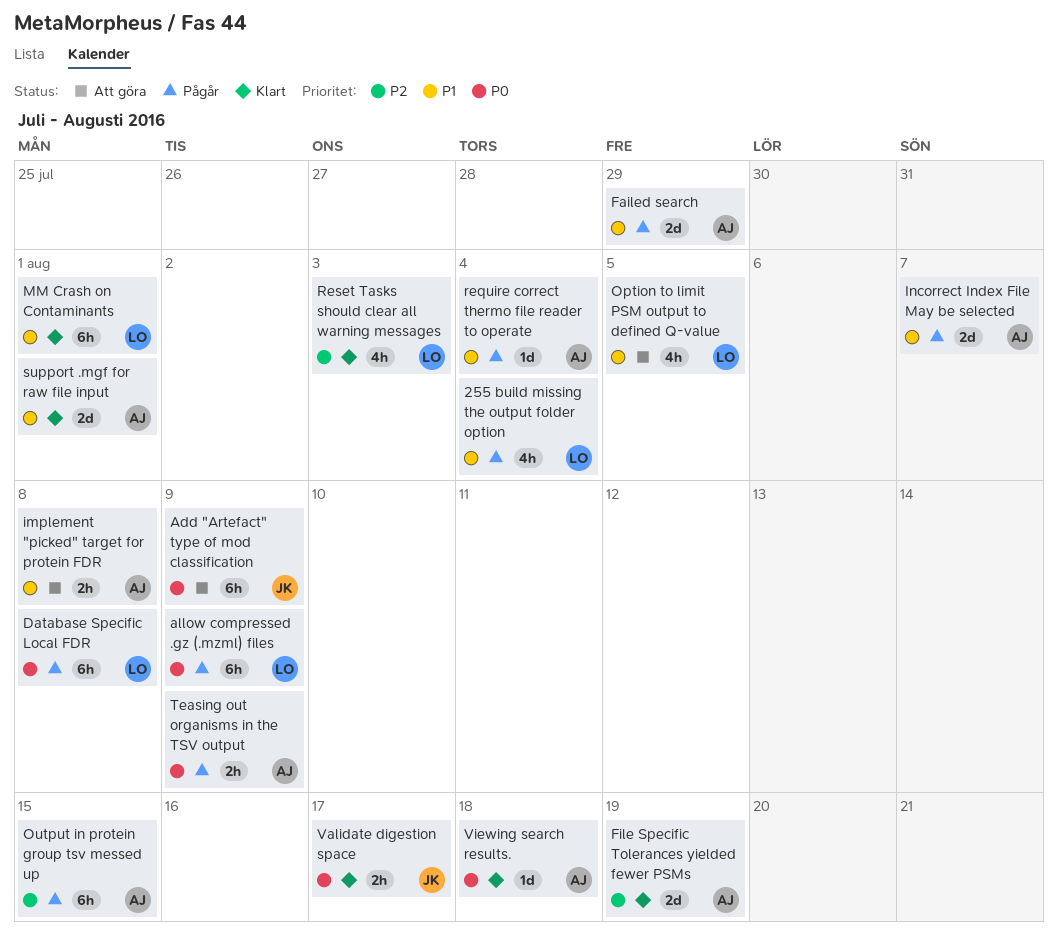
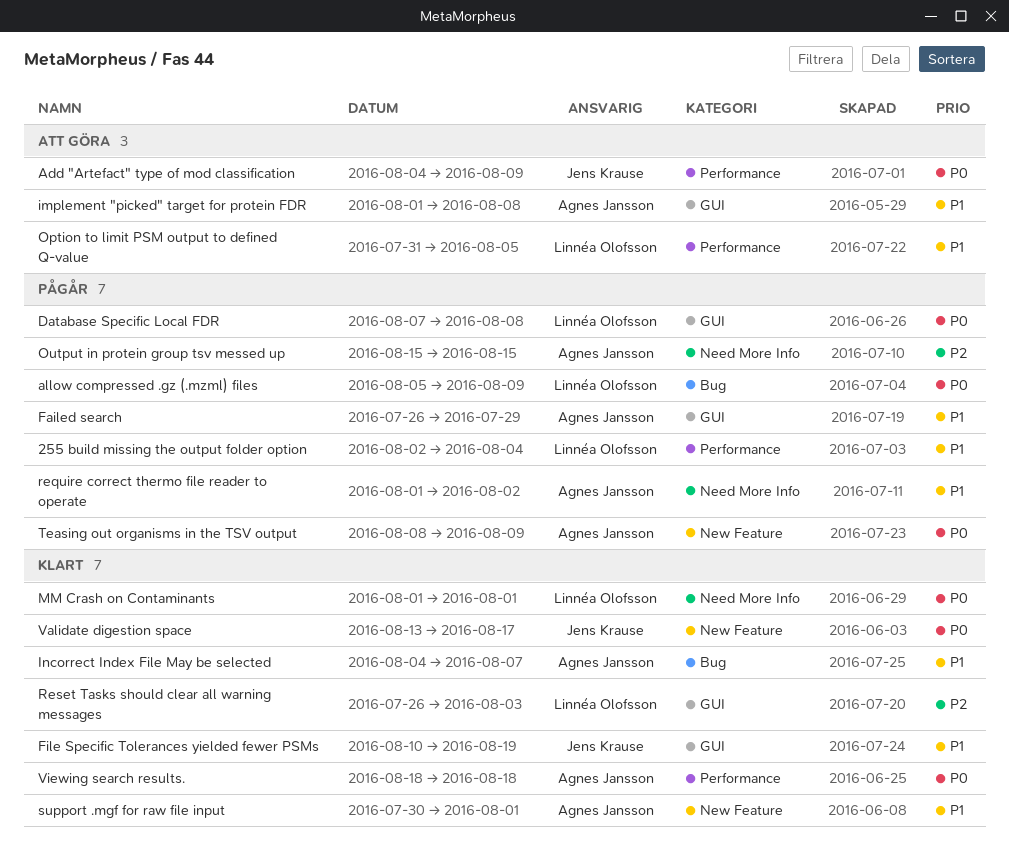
File Specific Tolerances yielded fewer PSMs, owner: Agnes Jansson -> Jens Krause
File Specific Tolerances yielded fewer PSMs, priority: P2 -> P1
Incorrect Index File May be selected, status: Pågår -> Klart
MM Crash on Contaminants, priority: P1 -> P0
require correct thermo file reader to operate, due: Aug 4 -> Aug 2

